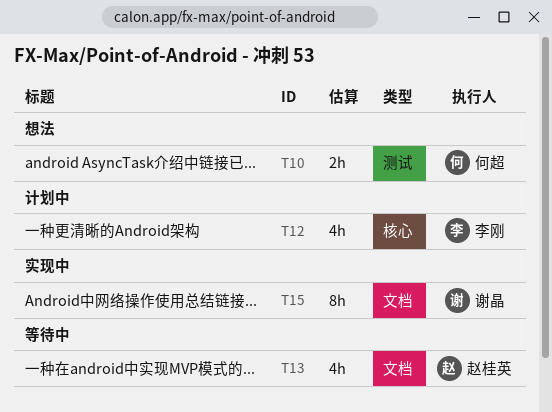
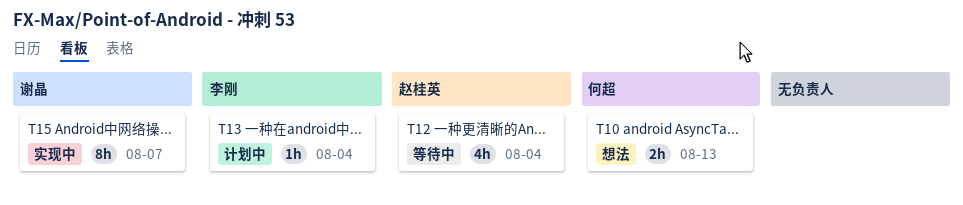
T12, status: 计划中 -> 等待中
T12, owner: 李刚 -> 赵桂英
T13, status: 等待中 -> 计划中
T13, owner: 赵桂英 -> 李刚
T13, estimate: 4h -> 1h

